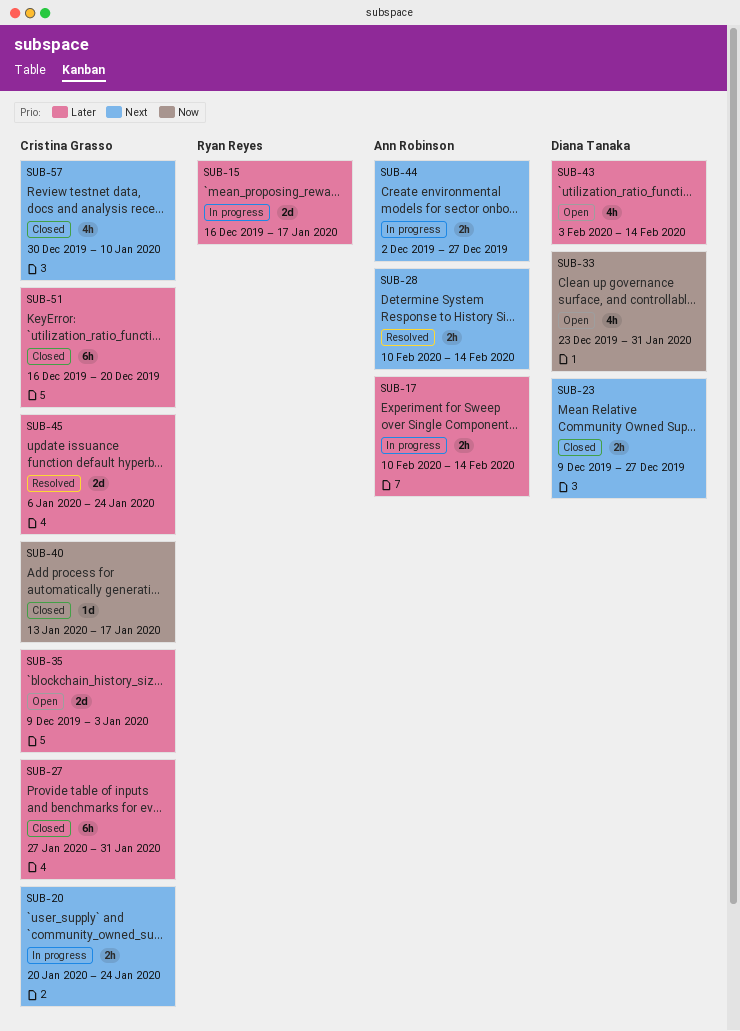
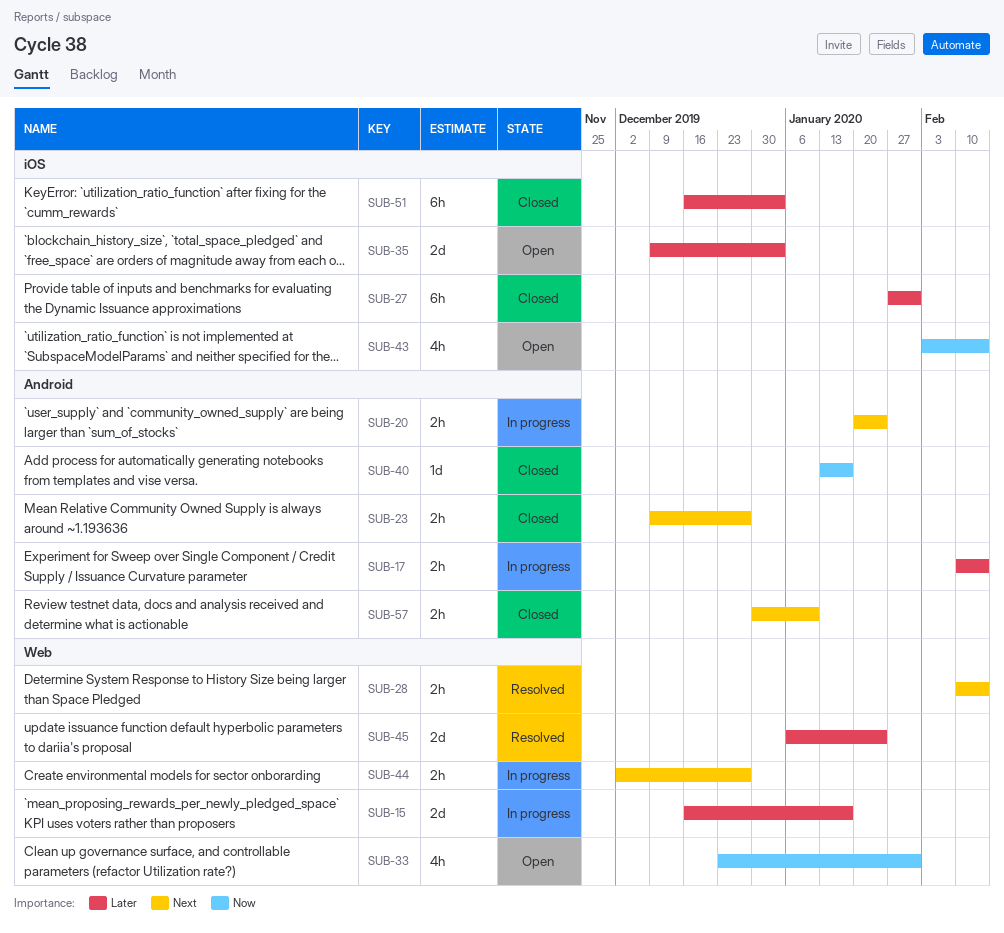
SUB-43, priority: Later -> Now
SUB-51, due: Dec 20 -> Jan 3
SUB-57, estimate: 4h -> 2h

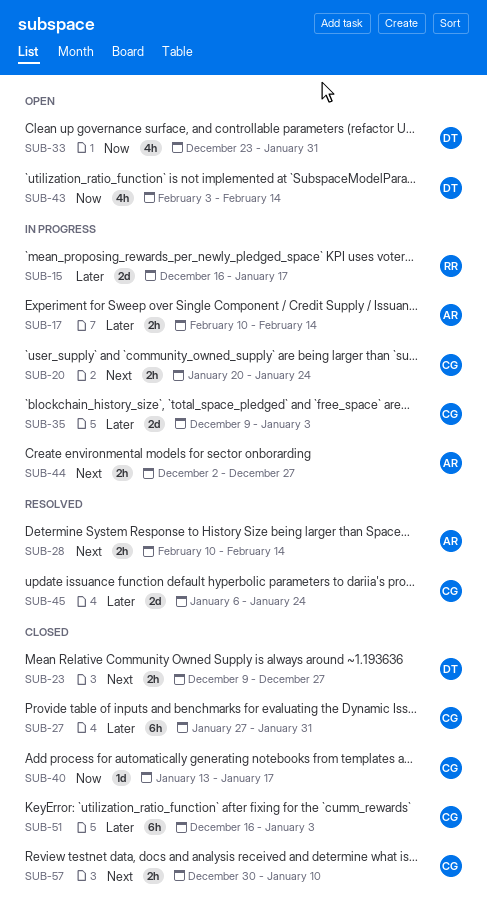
SUB-35, status: Open -> In progress

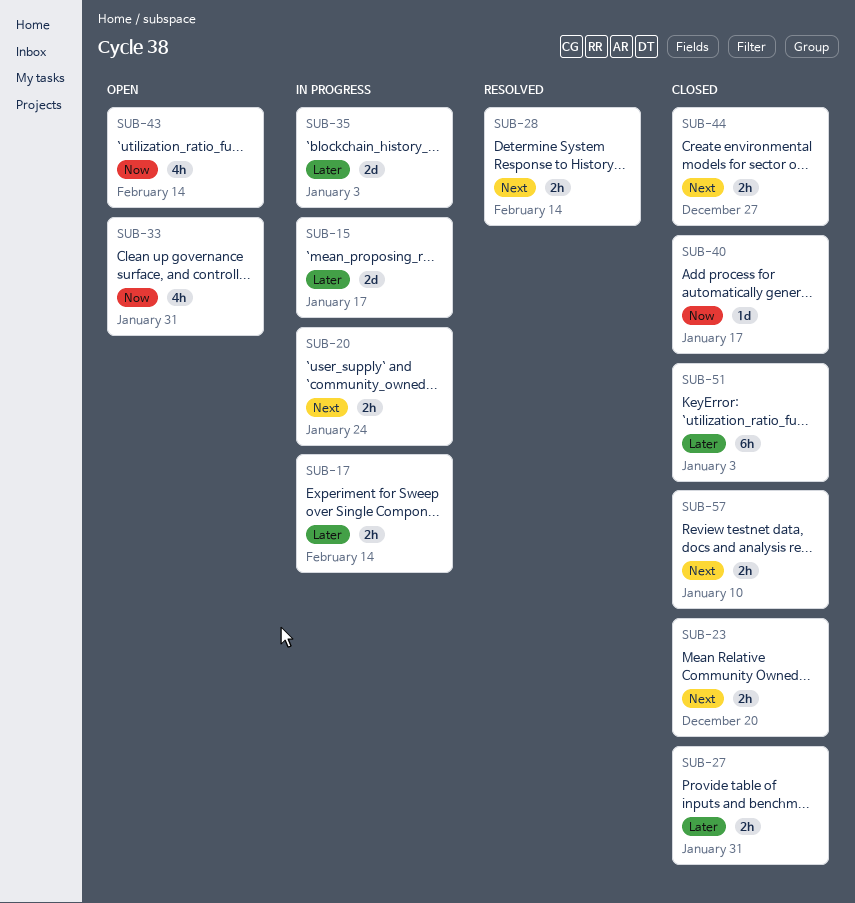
SUB-23, due: Dec 27 -> Dec 20
SUB-27, estimate: 6h -> 2h
SUB-44, status: In progress -> Closed
SUB-45: present -> none

